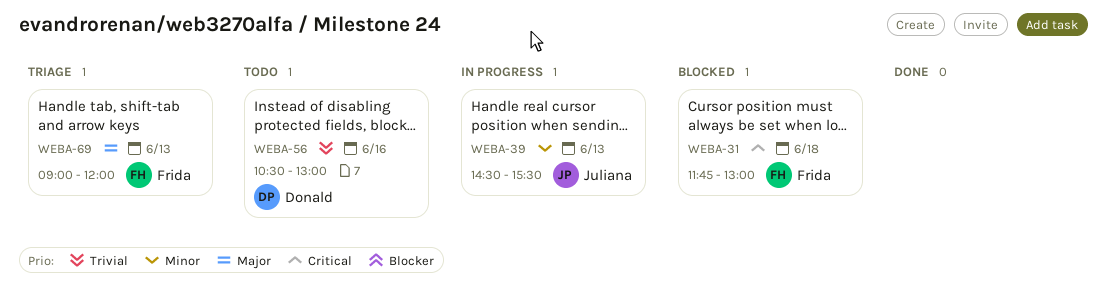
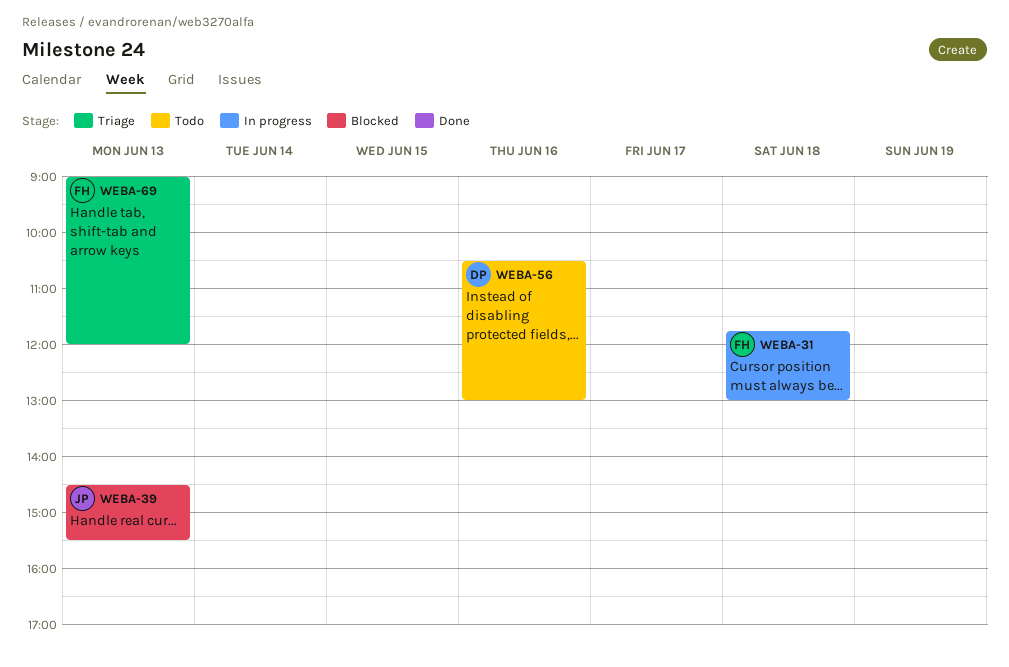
WEBA-31, status: Blocked -> In progress
WEBA-39, status: In progress -> Blocked

